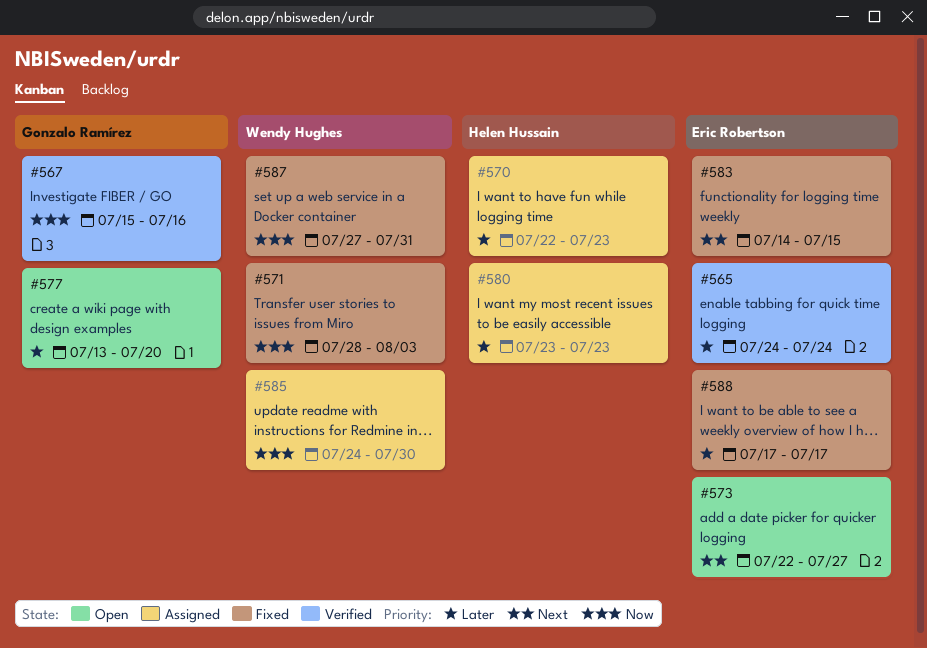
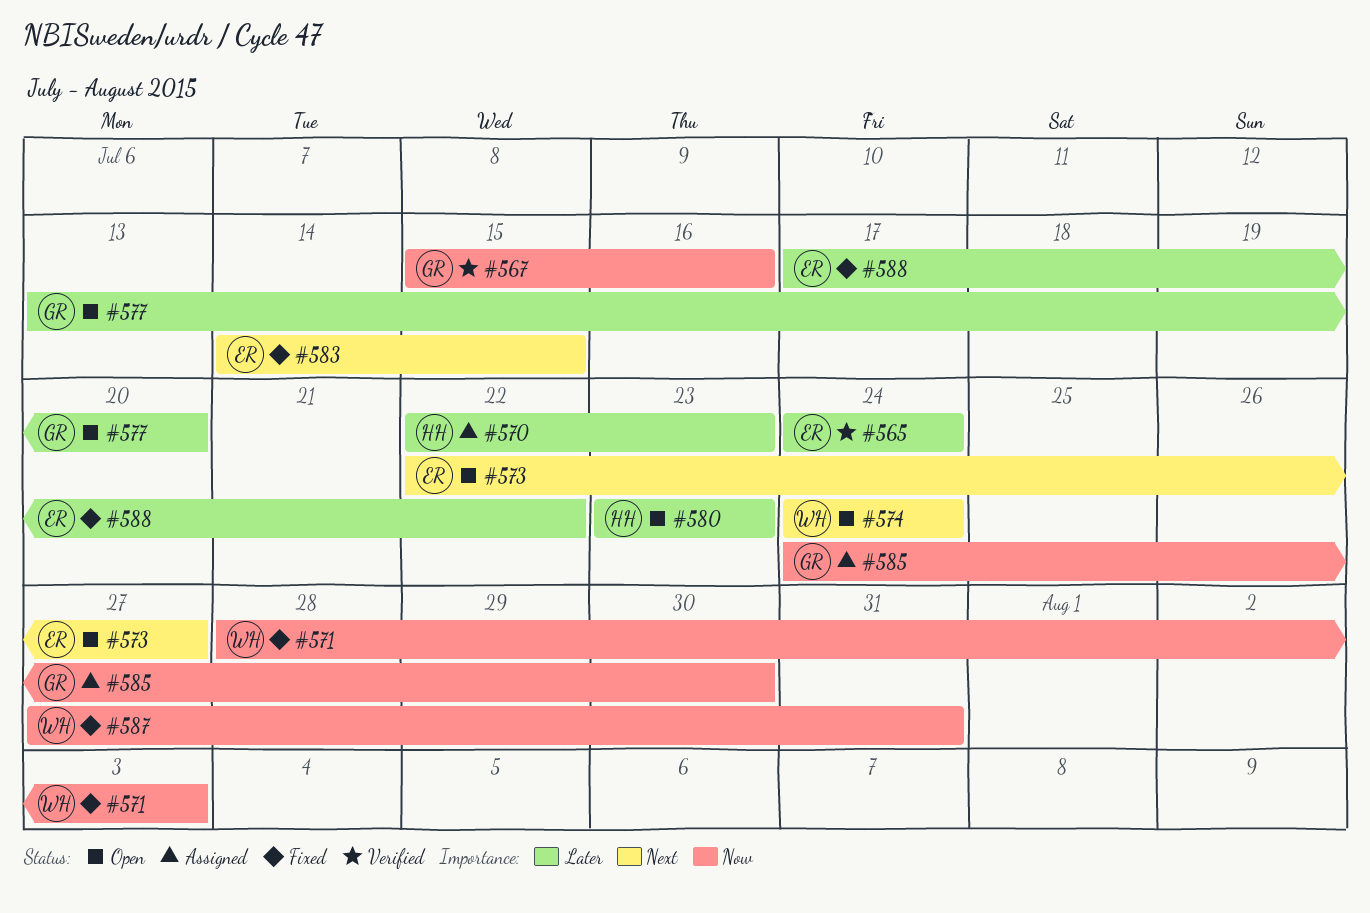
#574: none -> present
#580, status: Assigned -> Open
#585, owner: Wendy Hughes -> Gonzalo Ramírez
#588, due: Jul 17 -> Jul 22

